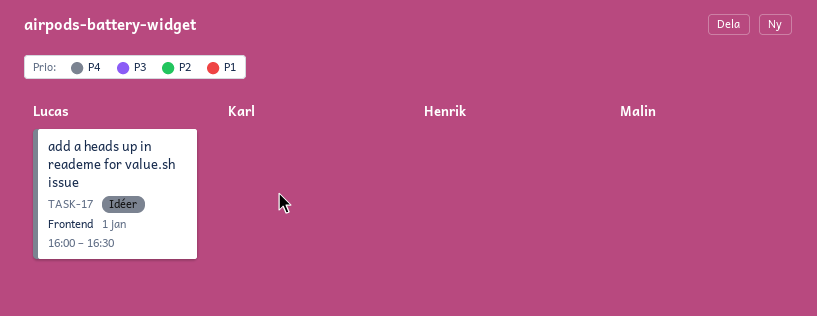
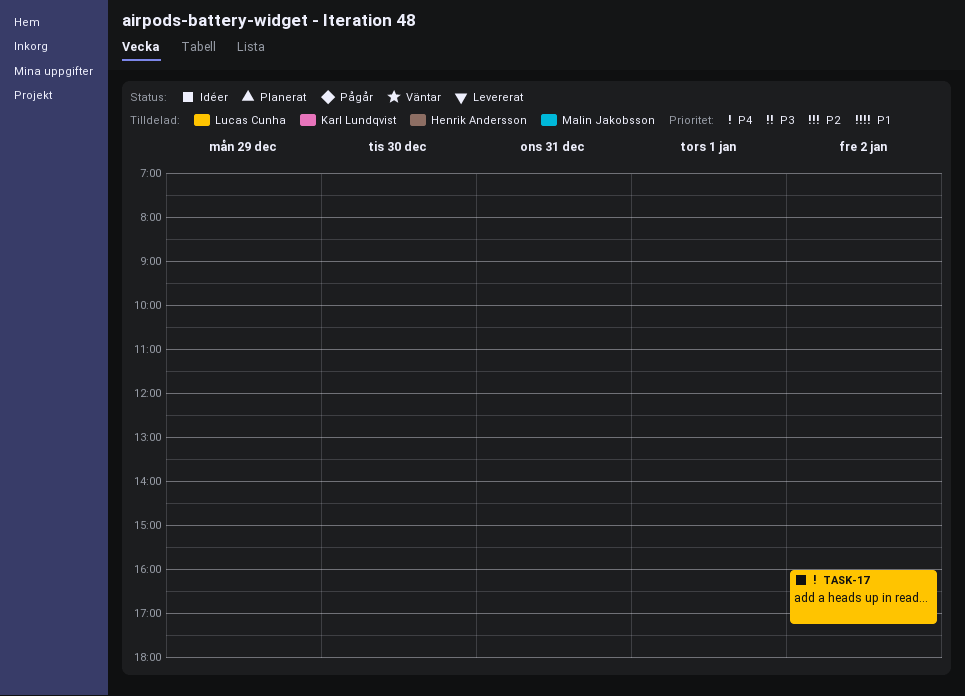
TASK-17, day: Jan 1 -> Jan 2
TASK-17, ends: 16:30 -> 17:15

